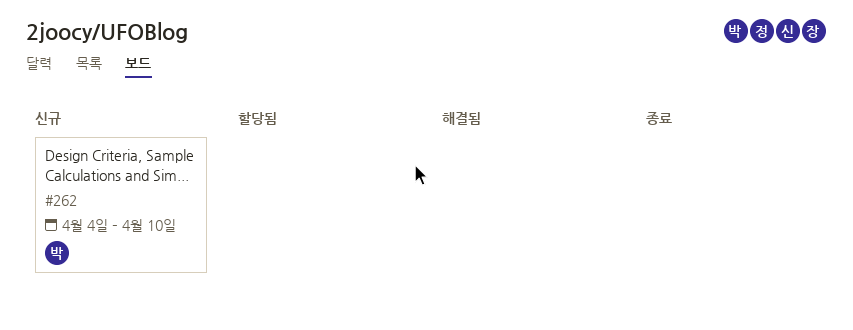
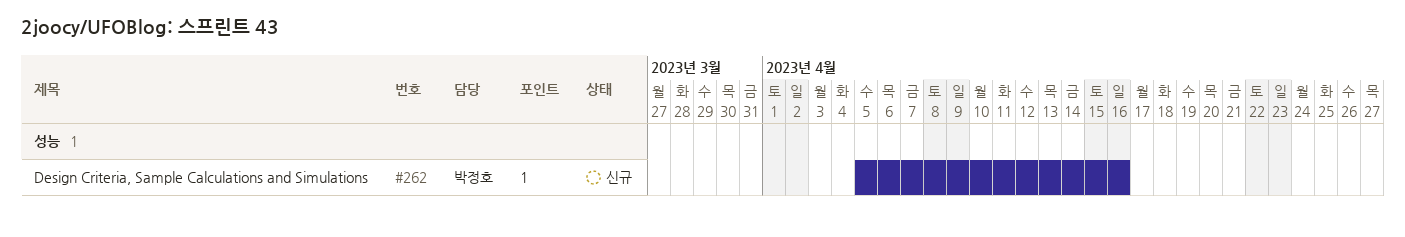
#262, start: Apr 4 -> Apr 5
#262, due: Apr 10 -> Apr 16

